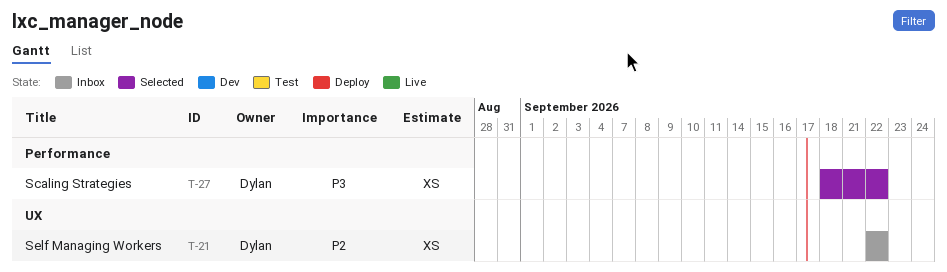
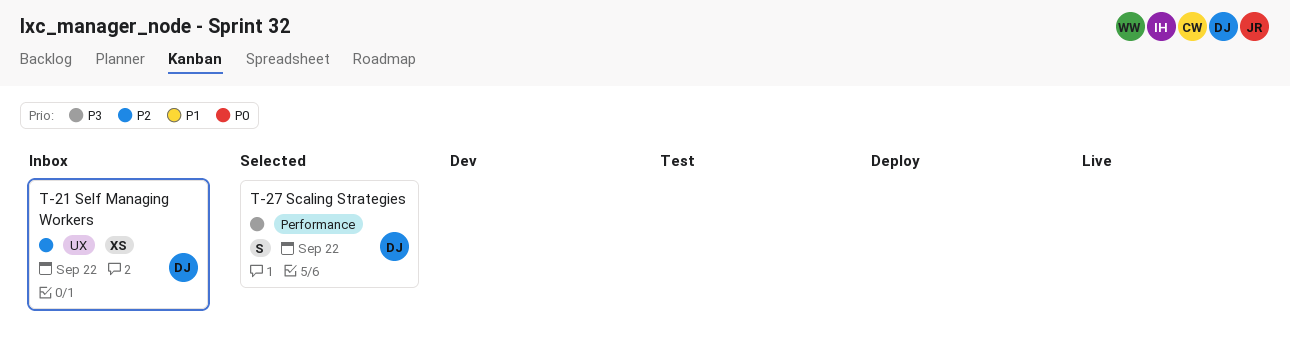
T-27, estimate: XS -> S

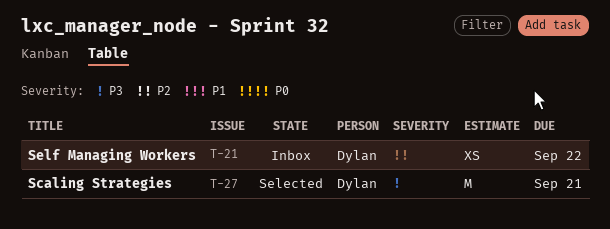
T-27, estimate: S -> M
T-27, due: Sep 22 -> Sep 21

